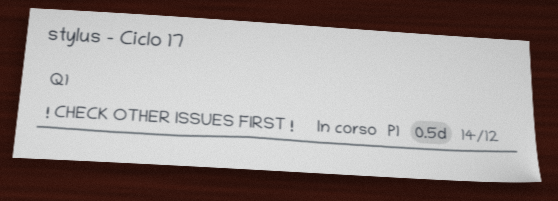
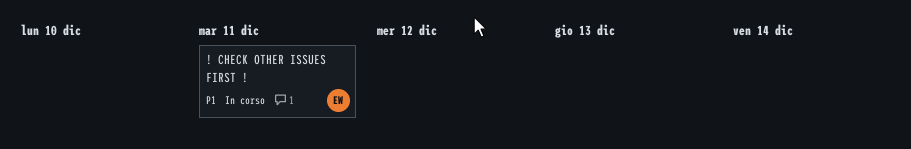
! CHECK OTHER ISSUES FIRST !, due: Dec 14 -> Dec 11

